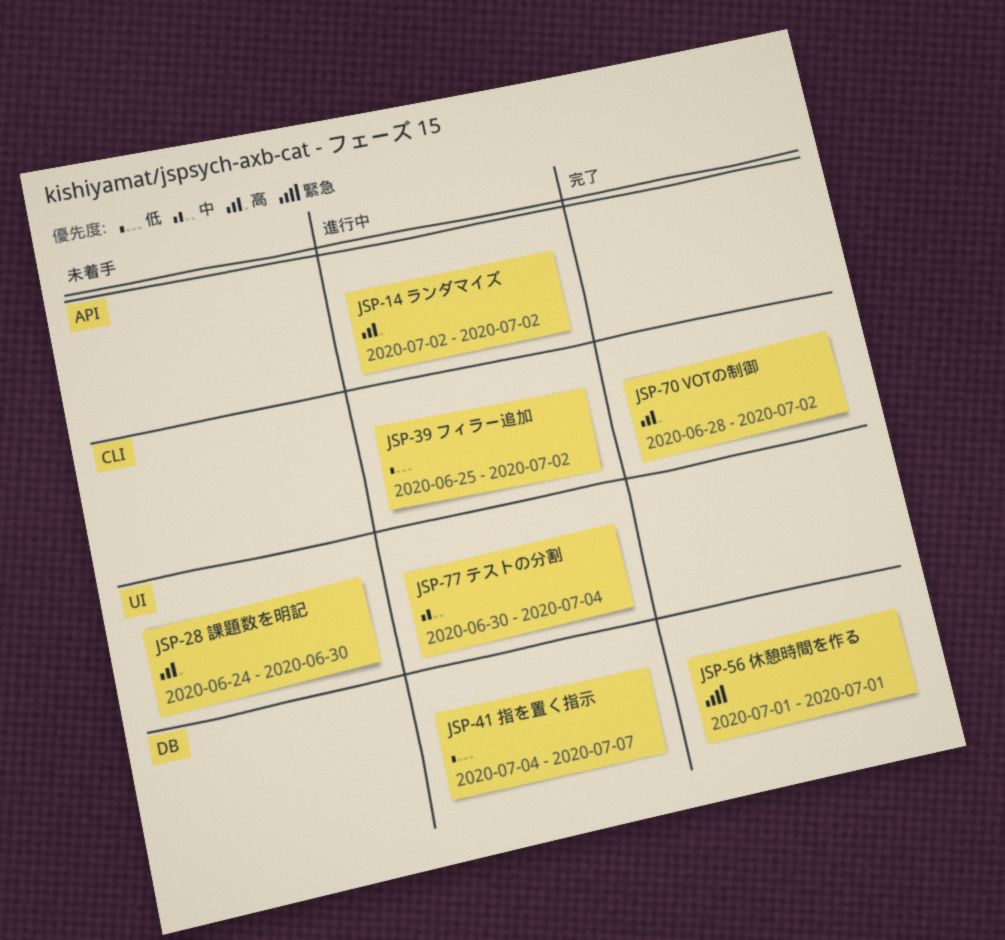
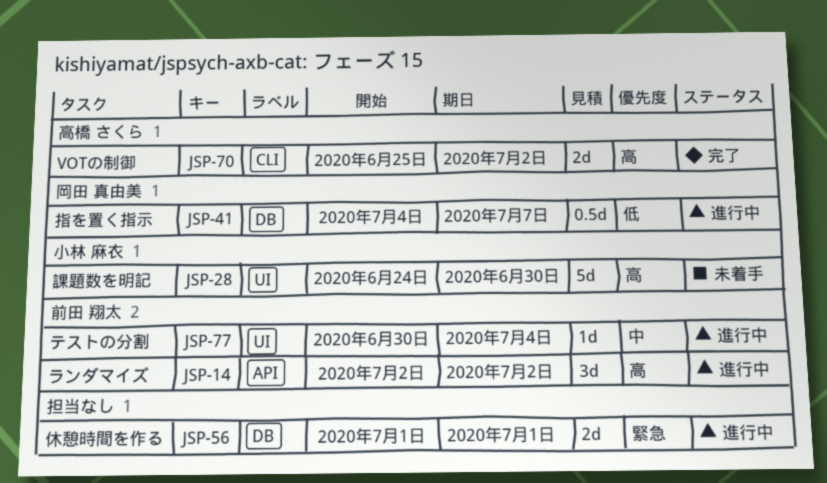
JSP-39: present -> none
JSP-56, status: 完了 -> 進行中
JSP-70, start: Jun 28 -> Jun 25

